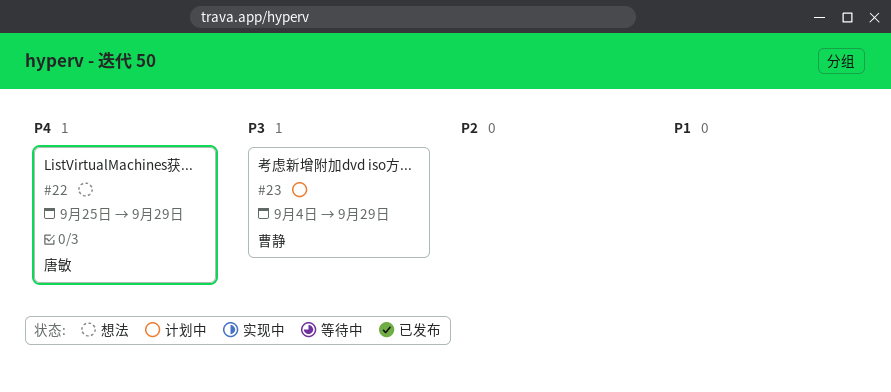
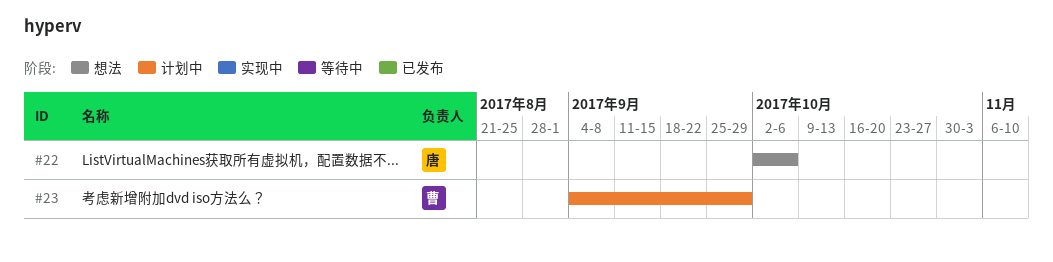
#22, start: Sep 25 -> Oct 2
#22, due: Sep 29 -> Oct 6

